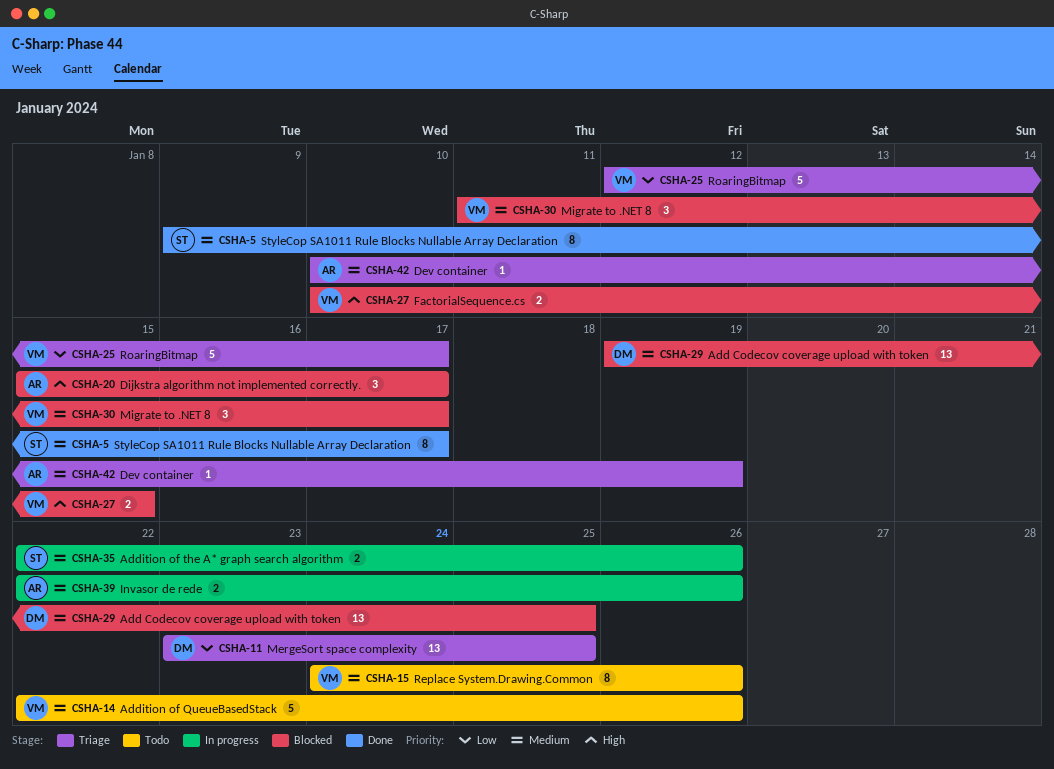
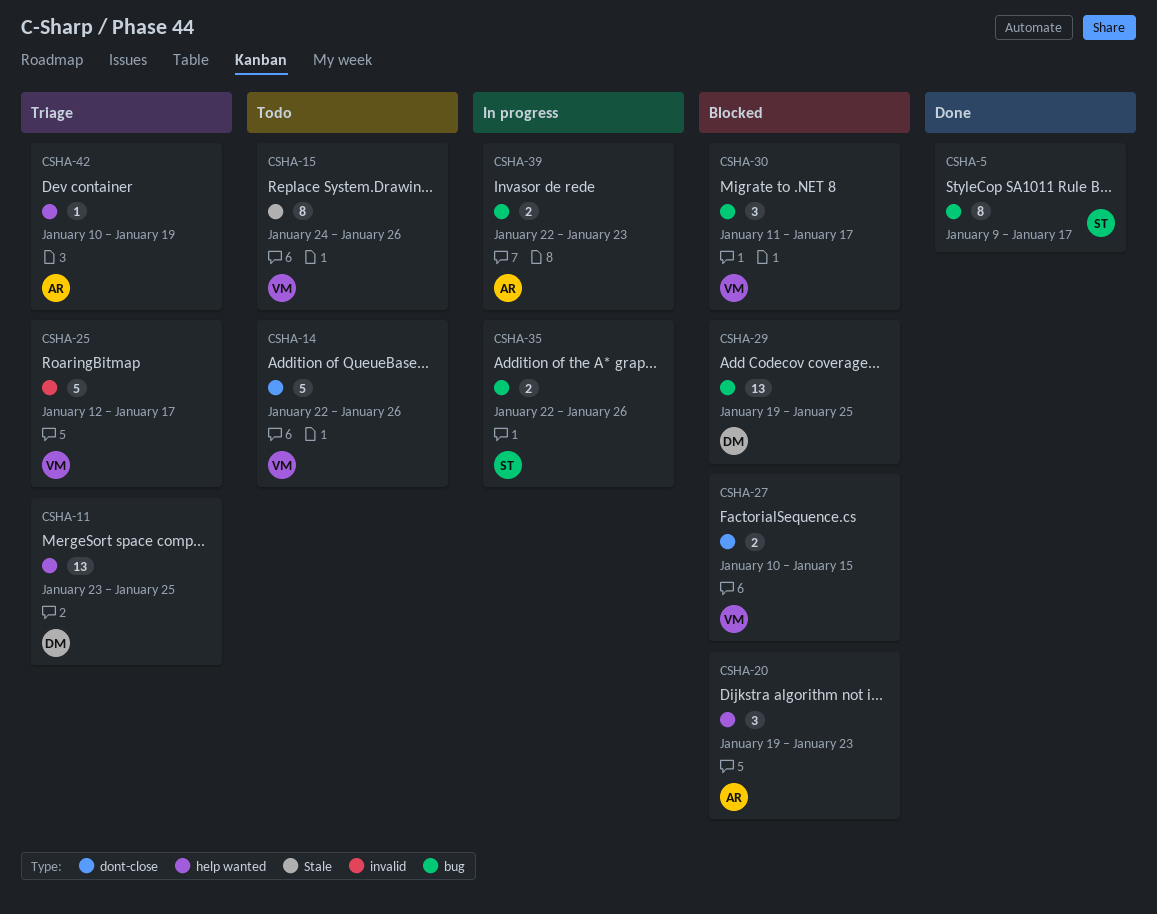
CSHA-20, start: Jan 15 -> Jan 19
CSHA-20, due: Jan 17 -> Jan 23
CSHA-39, due: Jan 26 -> Jan 23

